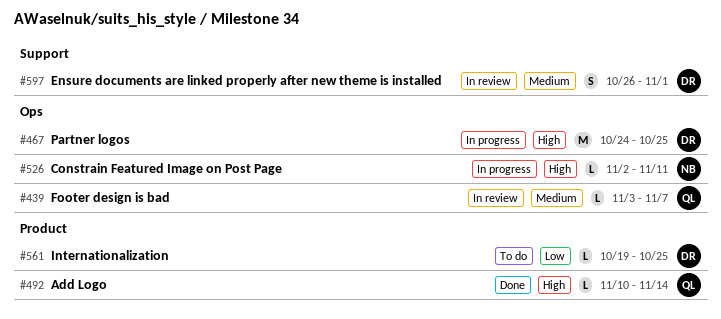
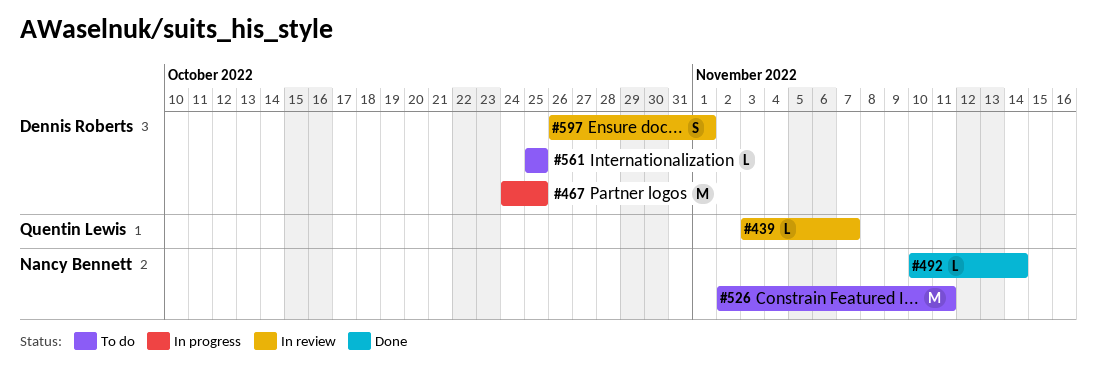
#492, owner: Quentin Lewis -> Nancy Bennett
#526, status: In progress -> To do
#526, estimate: L -> M
#561, start: Oct 19 -> Oct 25

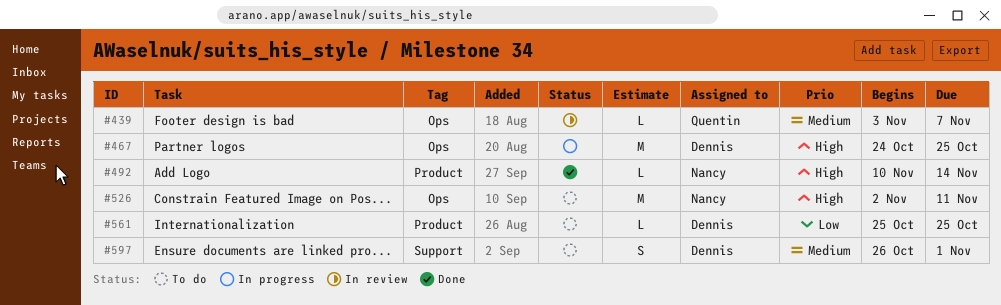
#597, status: In review -> To do

